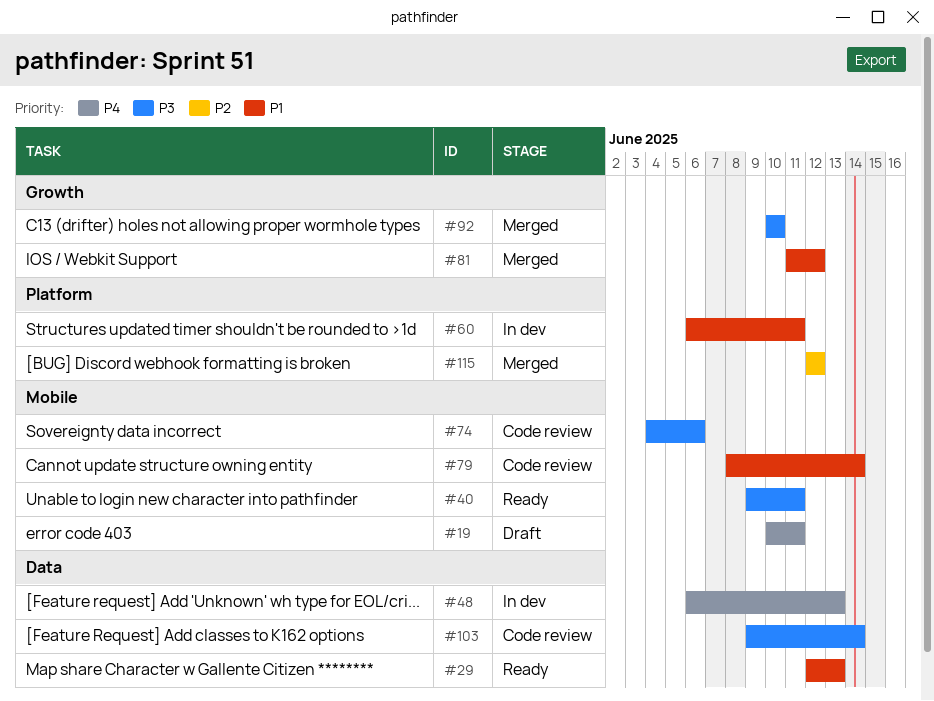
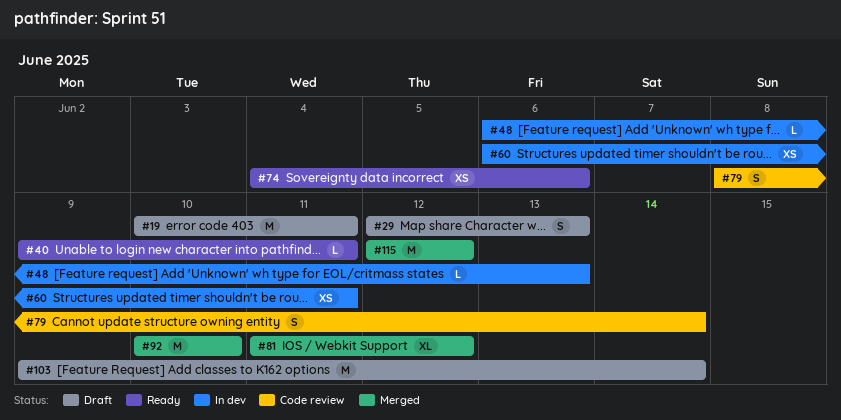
#29, status: Ready -> Draft
#74, status: Code review -> Ready
#103, status: Code review -> Draft

